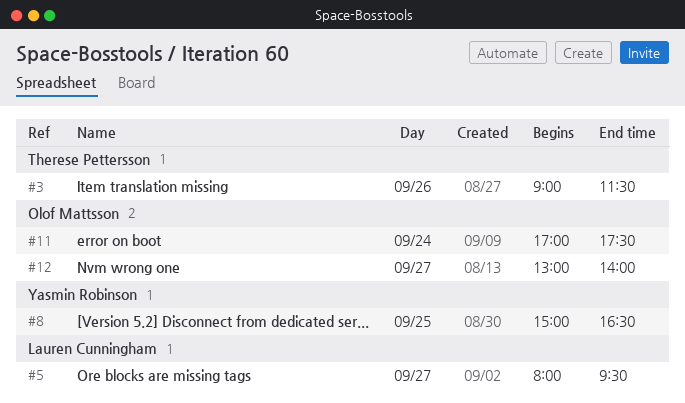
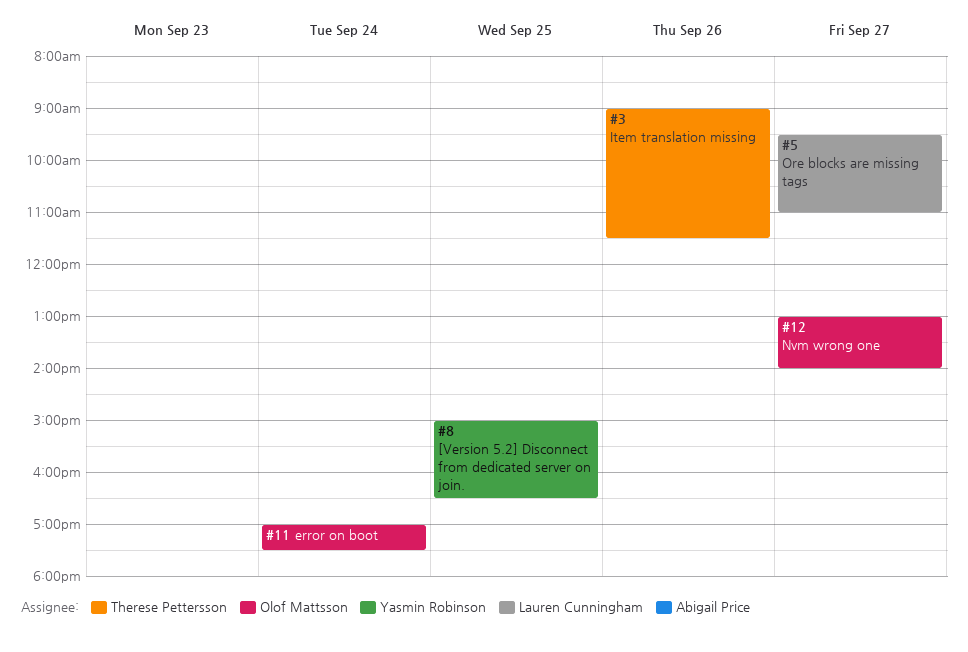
#5, begins: 08:00 -> 09:30
#5, ends: 09:30 -> 11:00

